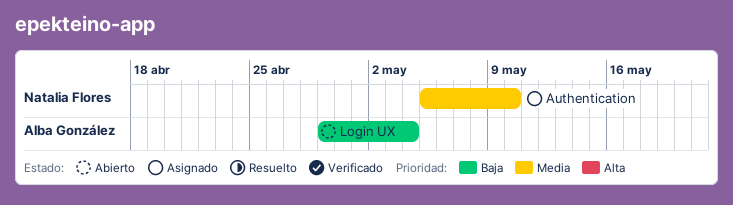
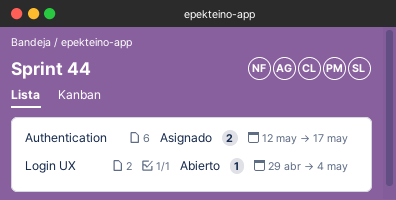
Authentication, start: May 5 -> May 12
Authentication, due: May 10 -> May 17

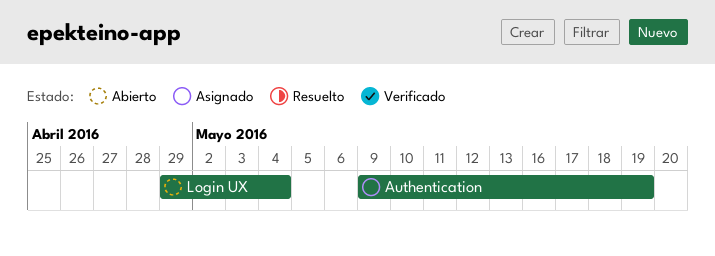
Authentication, start: May 12 -> May 9
Authentication, due: May 17 -> May 19

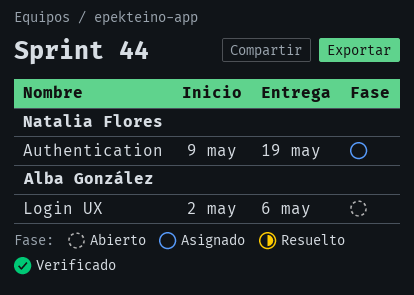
Login UX, start: Apr 29 -> May 2
Login UX, due: May 4 -> May 6

